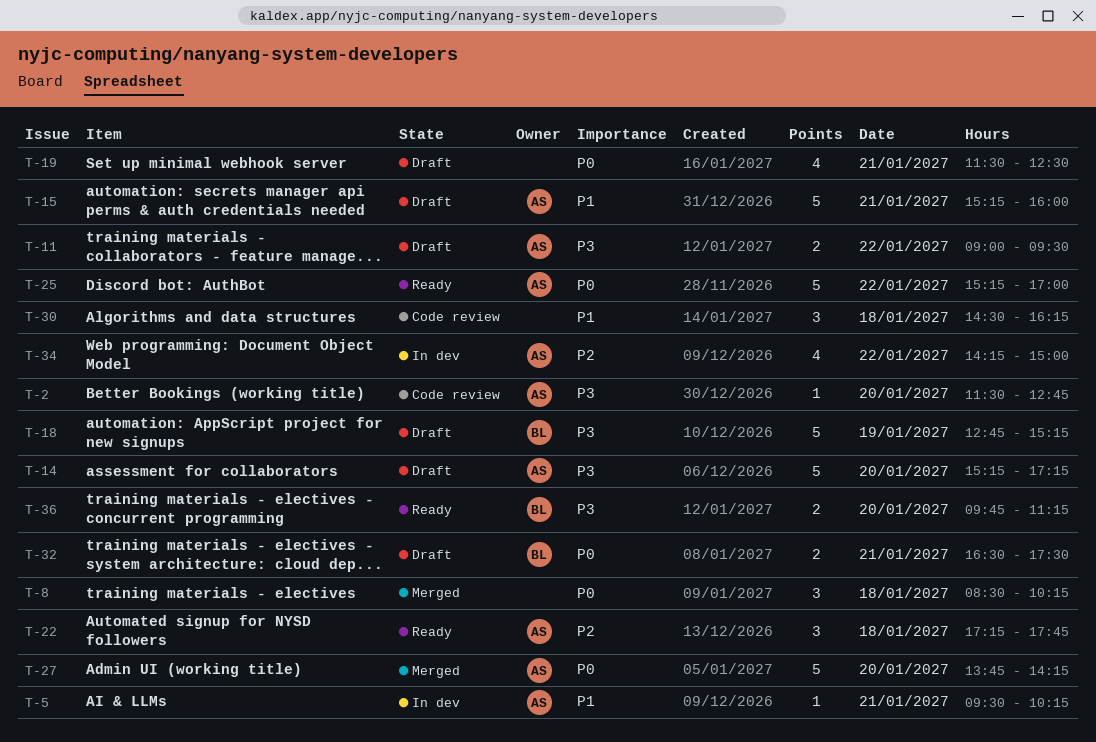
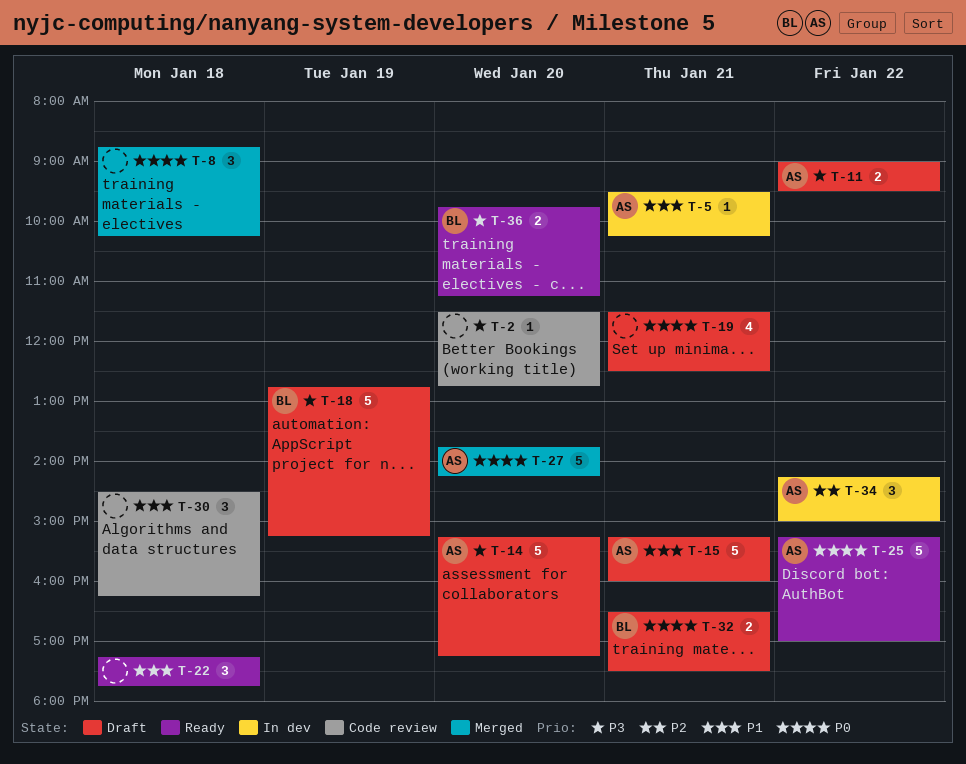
T-2, owner: AS -> none
T-8, begins: 08:30 -> 08:45
T-22, owner: AS -> none
T-22, priority: P2 -> P1
T-34, estimate: 4 -> 3

